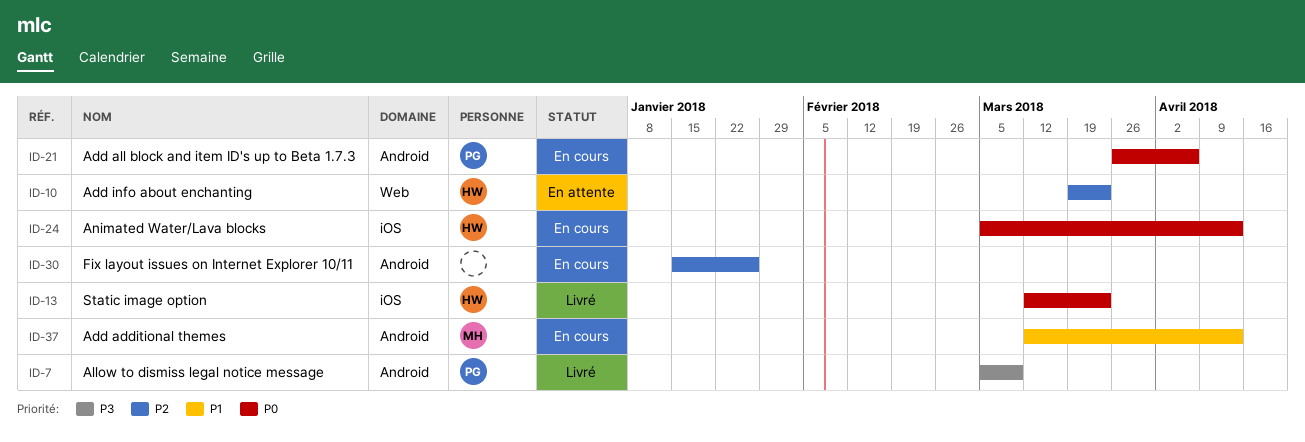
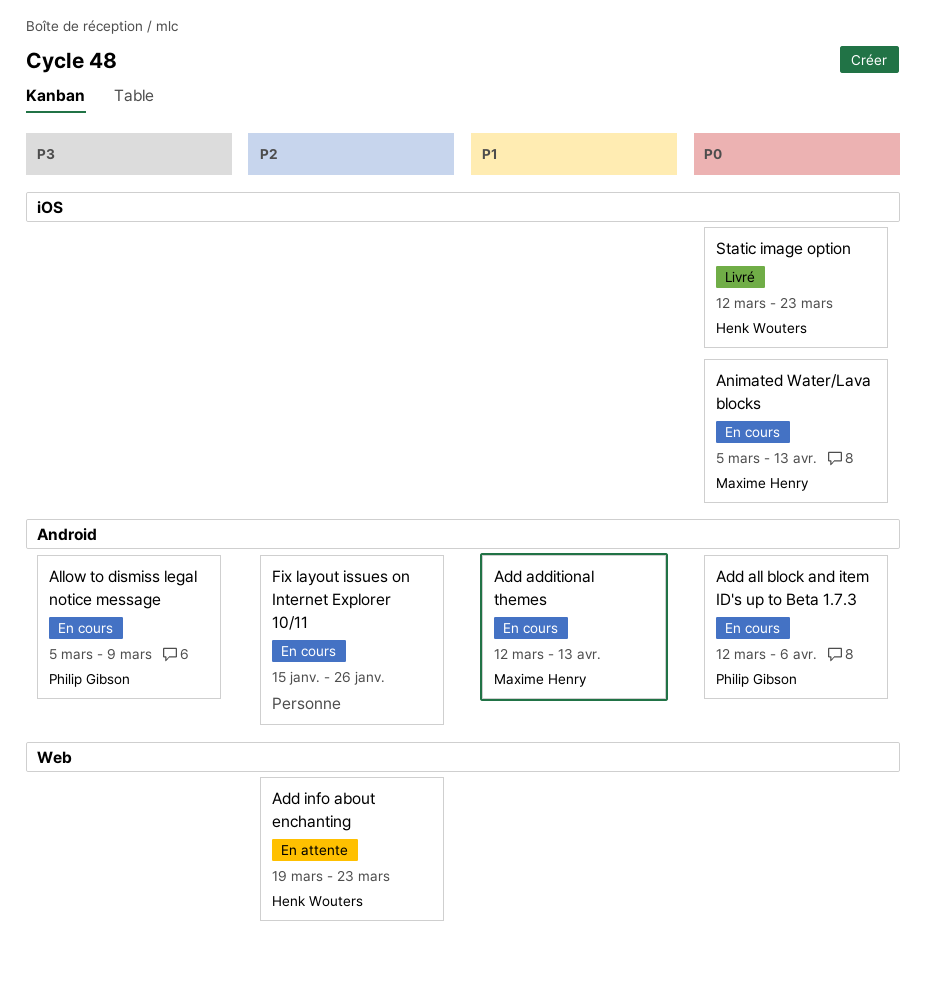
Add all block and item ID's up to Beta 1.7.3, start: Mar 26 -> Mar 12
Allow to dismiss legal notice message, status: Livré -> En cours
Animated Water/Lava blocks, owner: Henk Wouters -> Maxime Henry

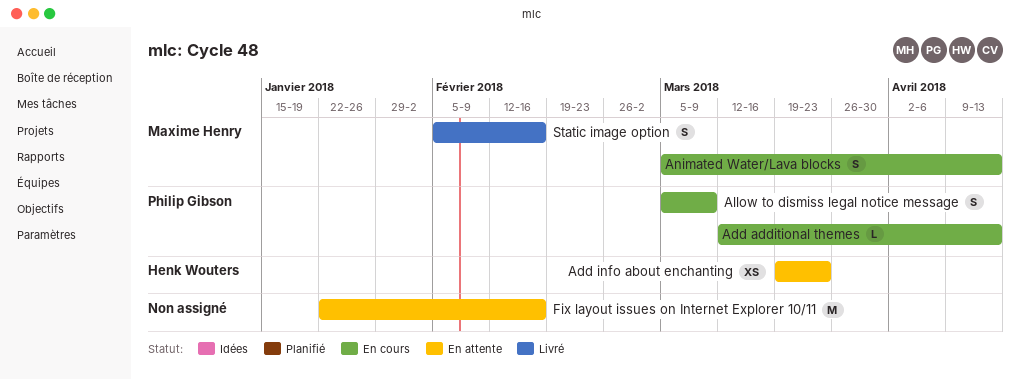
Add additional themes, owner: Maxime Henry -> Philip Gibson
Add all block and item ID's up to Beta 1.7.3: present -> none
Fix layout issues on Internet Explorer 10/11, status: En cours -> En attente
Fix layout issues on Internet Explorer 10/11, start: Jan 15 -> Jan 22
Fix layout issues on Internet Explorer 10/11, due: Jan 26 -> Feb 16
Static image option, owner: Henk Wouters -> Maxime Henry
Static image option, start: Mar 12 -> Feb 5
Static image option, due: Mar 23 -> Feb 16

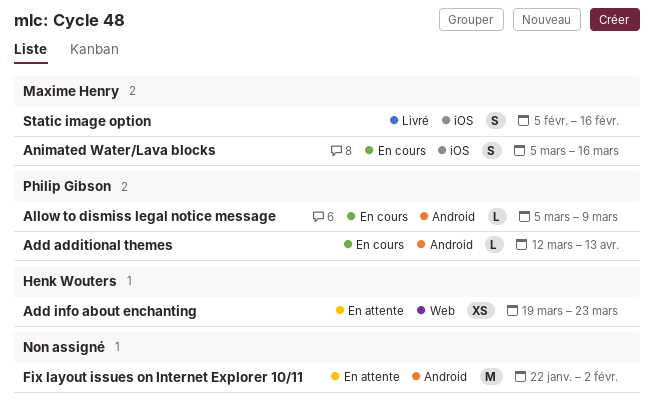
Allow to dismiss legal notice message, estimate: S -> L
Animated Water/Lava blocks, due: Apr 13 -> Mar 16
Fix layout issues on Internet Explorer 10/11, due: Feb 16 -> Feb 2

